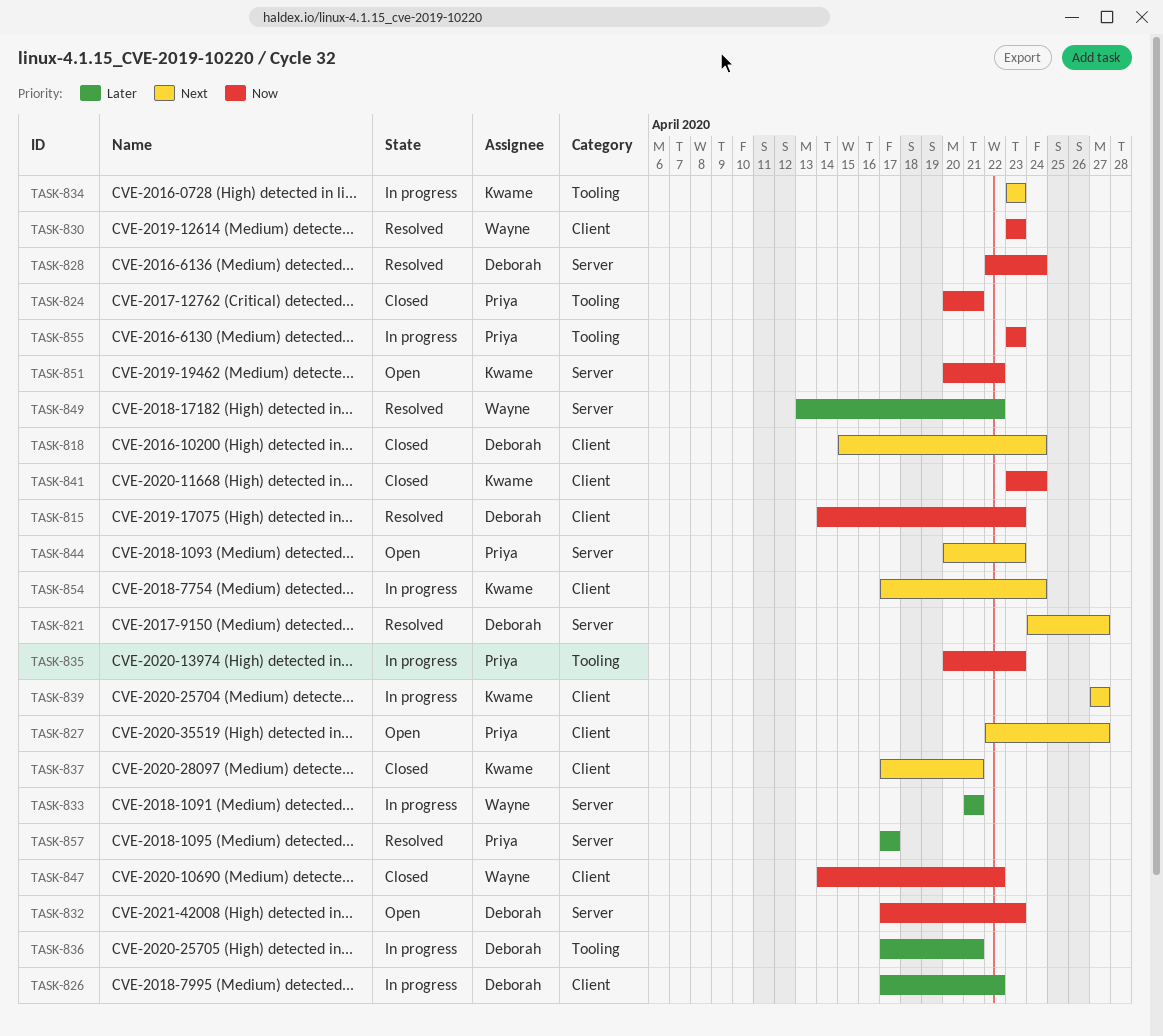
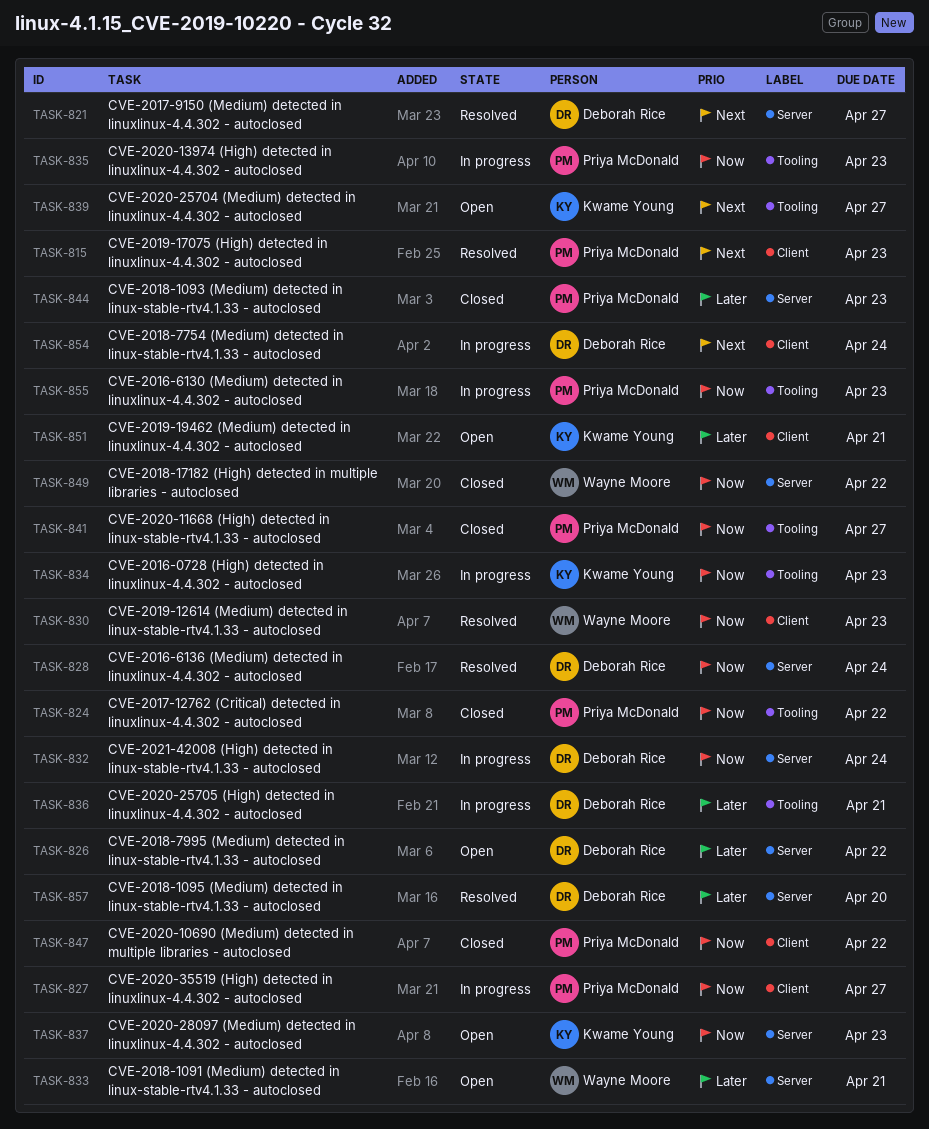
TASK-815, owner: Deborah Rice -> Priya McDonald
TASK-815, priority: Now -> Next
TASK-818: present -> none
TASK-824, due: Apr 21 -> Apr 22
TASK-826, status: In progress -> Open
TASK-826, label: Client -> Server
TASK-827, status: Open -> In progress
TASK-827, priority: Next -> Now
TASK-832, status: Open -> In progress
TASK-832, due: Apr 23 -> Apr 24
TASK-833, status: In progress -> Open
TASK-834, priority: Next -> Now
TASK-837, status: Closed -> Open
TASK-837, priority: Next -> Now
TASK-837, label: Client -> Server
TASK-837, due: Apr 21 -> Apr 23
TASK-839, status: In progress -> Open
TASK-839, label: Client -> Tooling
TASK-841, owner: Kwame Young -> Priya McDonald
TASK-841, label: Client -> Tooling
TASK-841, due: Apr 24 -> Apr 27
TASK-844, status: Open -> Closed
TASK-844, priority: Next -> Later
TASK-847, owner: Wayne Moore -> Priya McDonald
TASK-849, status: Resolved -> Closed
TASK-849, priority: Later -> Now
TASK-851, priority: Now -> Later
TASK-851, label: Server -> Client
TASK-851, due: Apr 22 -> Apr 21
TASK-854, owner: Kwame Young -> Deborah Rice
TASK-857, owner: Priya McDonald -> Deborah Rice
TASK-857, due: Apr 17 -> Apr 20

